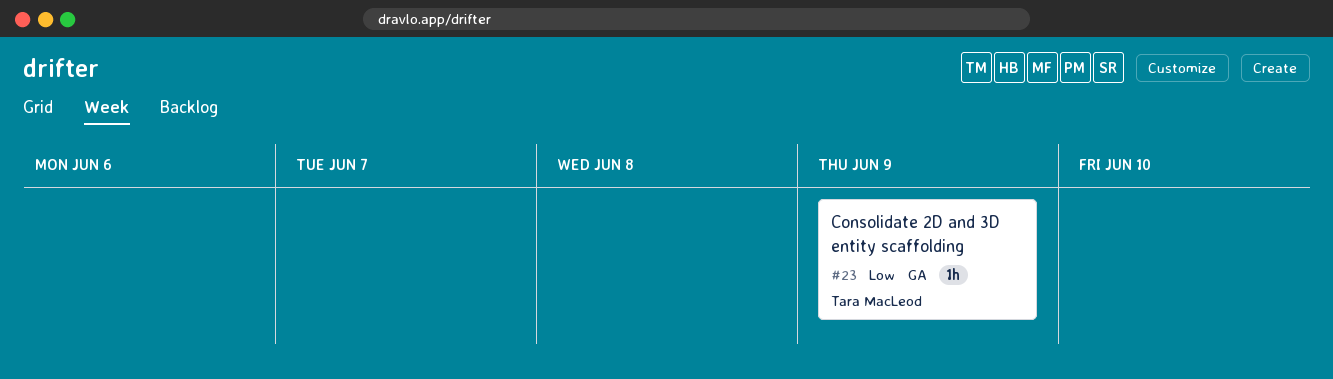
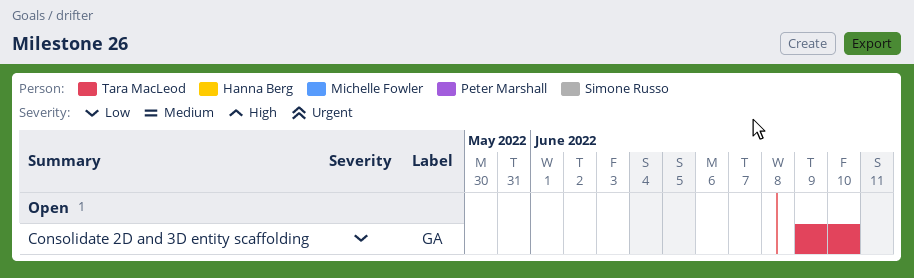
Consolidate 2D and 3D entity scaffolding, due: Jun 9 -> Jun 10

